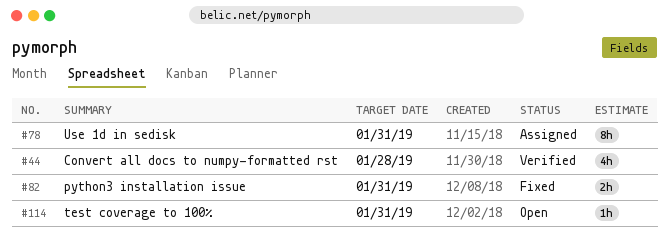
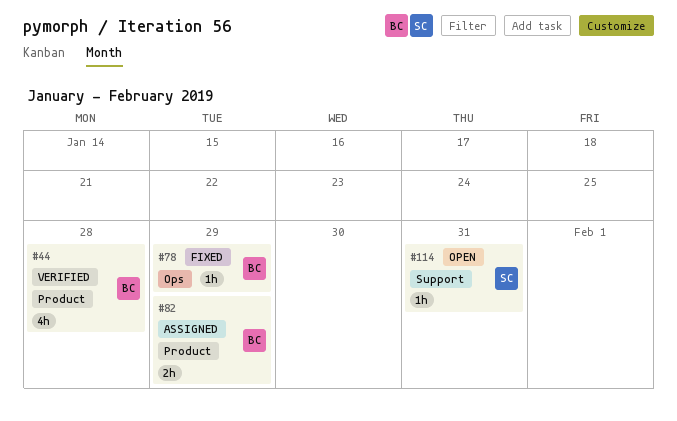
#78, status: Assigned -> Fixed
#78, estimate: 8h -> 1h
#78, due: Jan 31 -> Jan 29
#82, status: Fixed -> Assigned
#82, due: Jan 31 -> Jan 29

